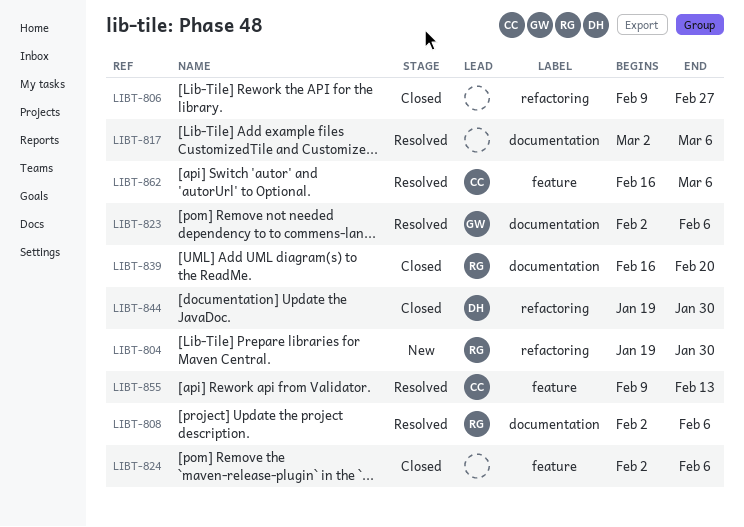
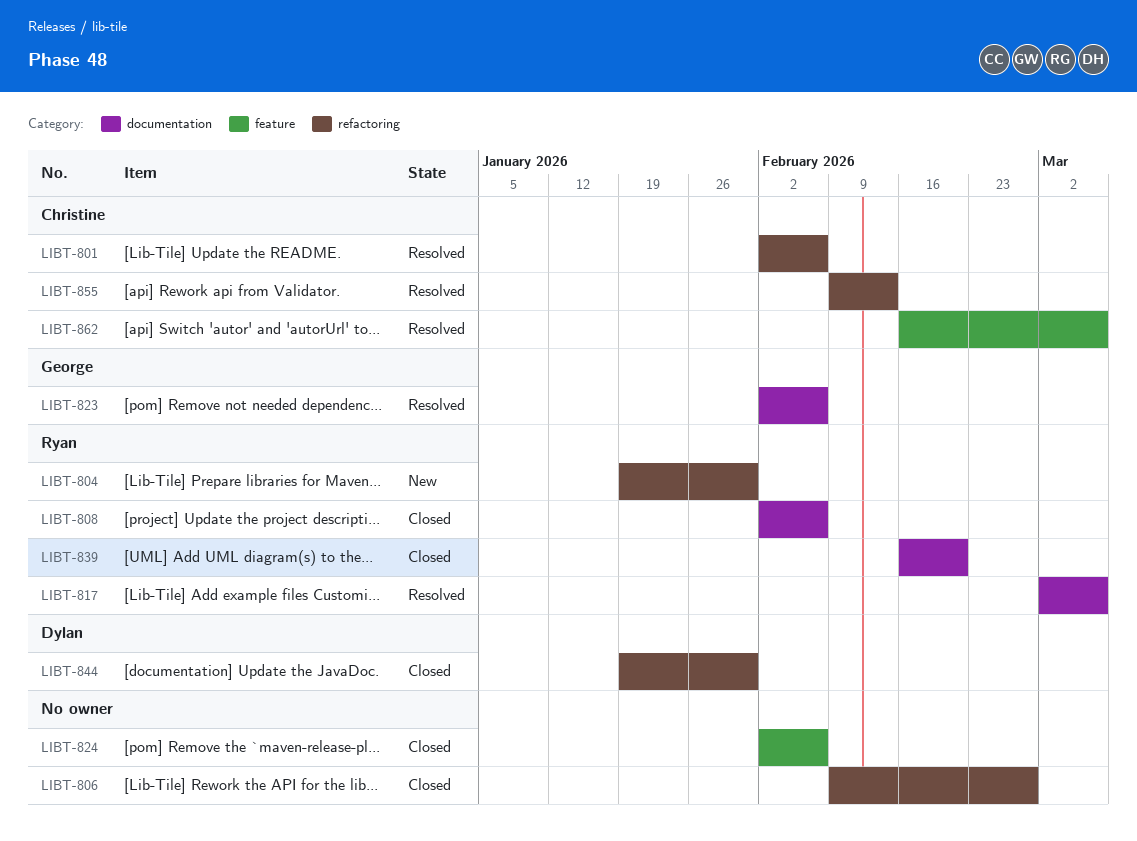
LIBT-801: none -> present
LIBT-808, status: Resolved -> Closed
LIBT-817, owner: none -> Ryan
LIBT-855, label: feature -> refactoring

